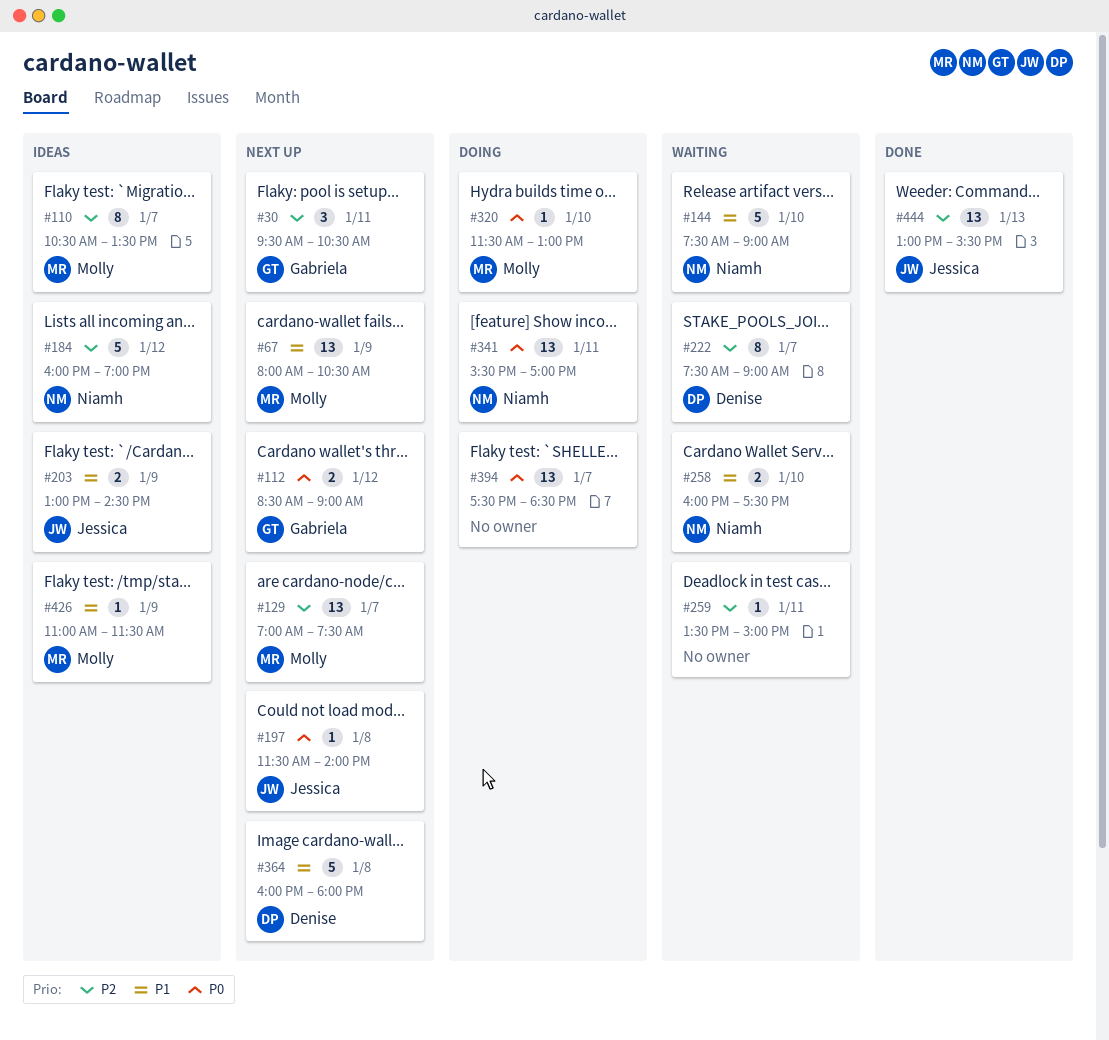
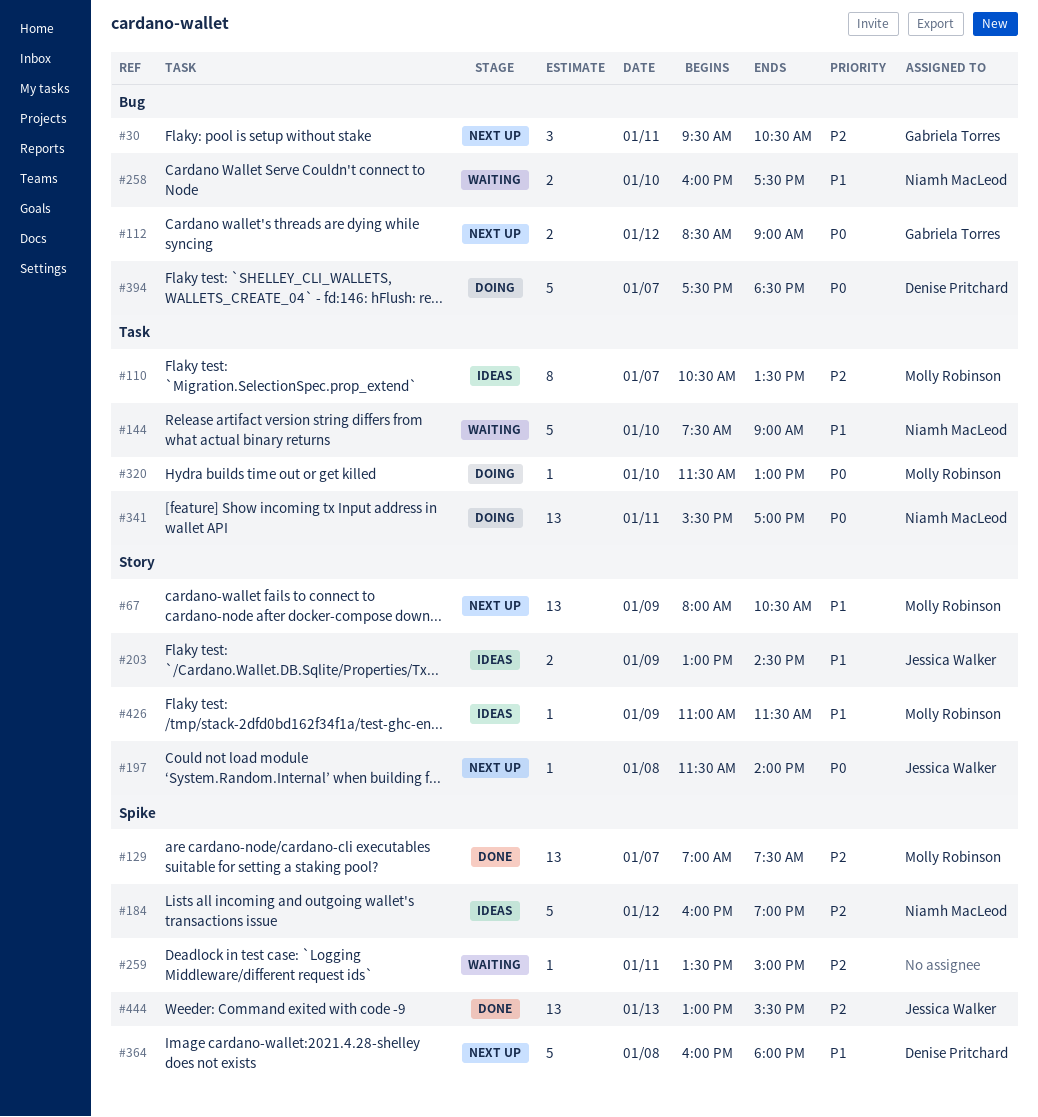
#129, status: Next up -> Done
#222: present -> none
#394, owner: none -> Denise Pritchard
#394, estimate: 13 -> 5

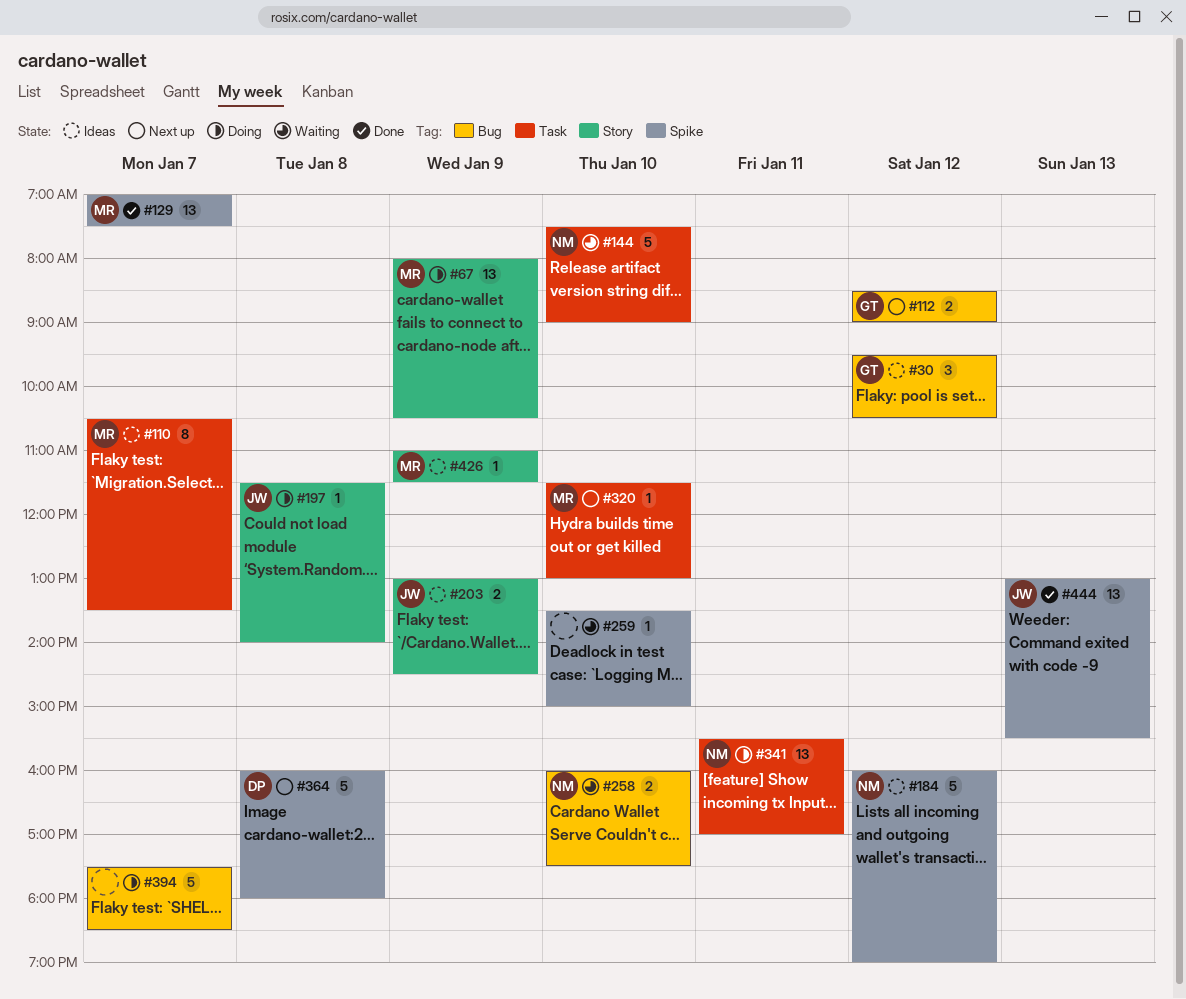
#30, status: Next up -> Ideas
#30, day: Jan 11 -> Jan 12
#67, status: Next up -> Doing
#197, status: Next up -> Doing
#259, day: Jan 11 -> Jan 10
#320, status: Doing -> Next up
#394, owner: Denise Pritchard -> none

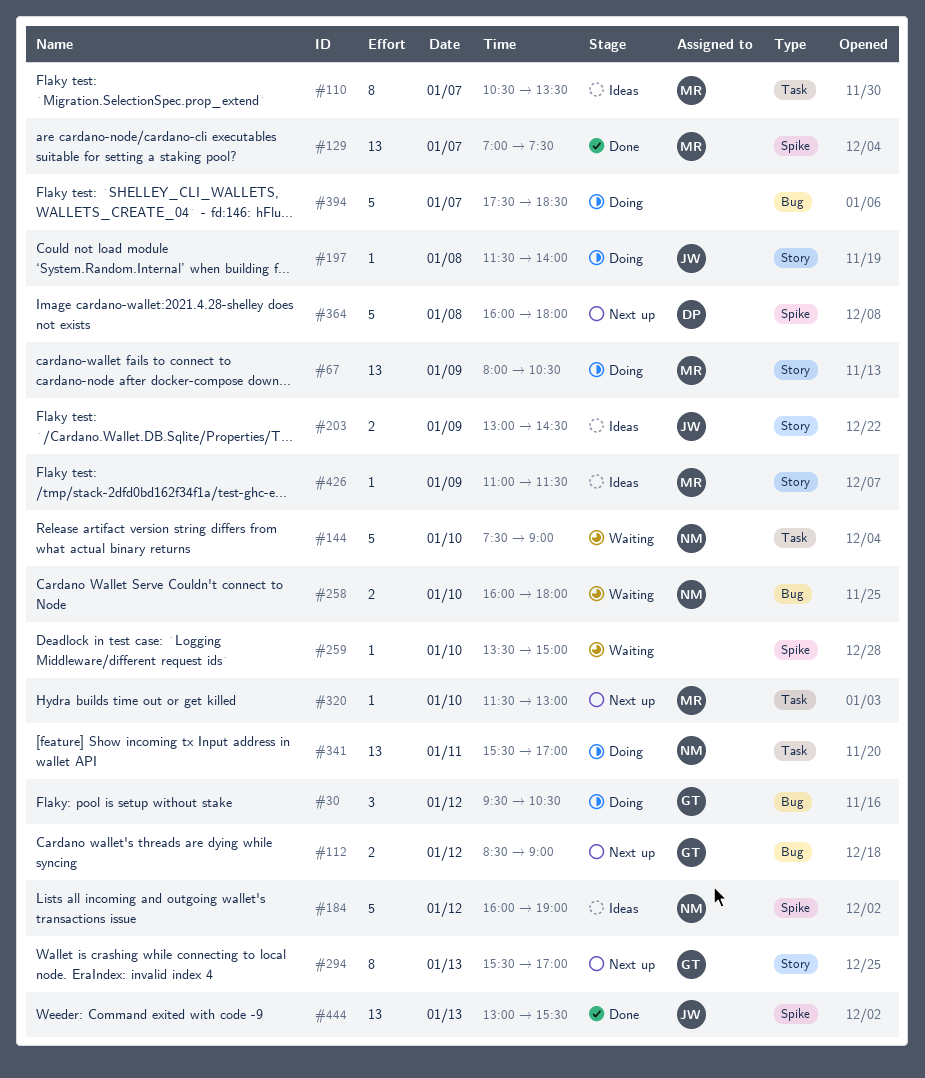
#30, status: Ideas -> Doing
#258, ends: 17:30 -> 18:00
#294: none -> present

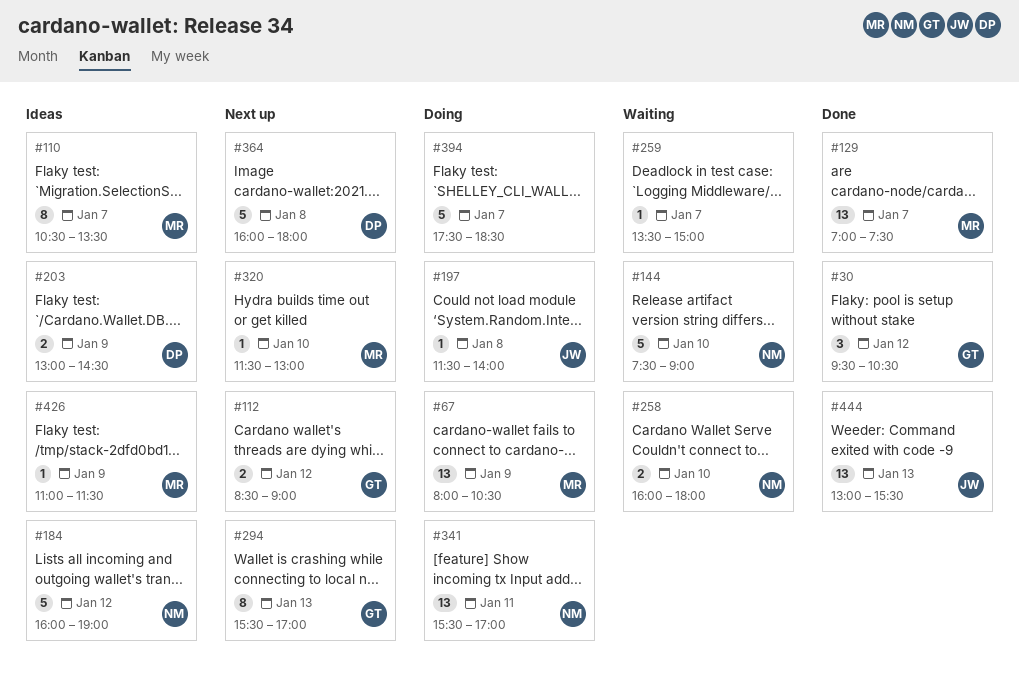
#30, status: Doing -> Done
#203, owner: JW -> DP
#259, day: Jan 10 -> Jan 7

